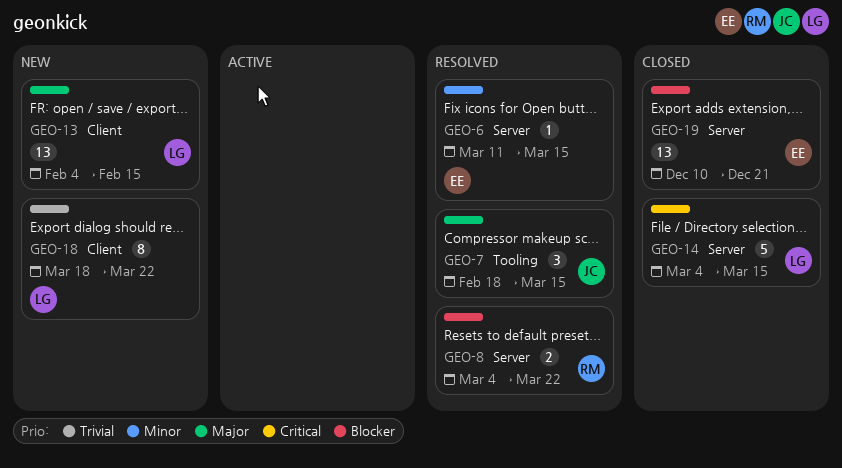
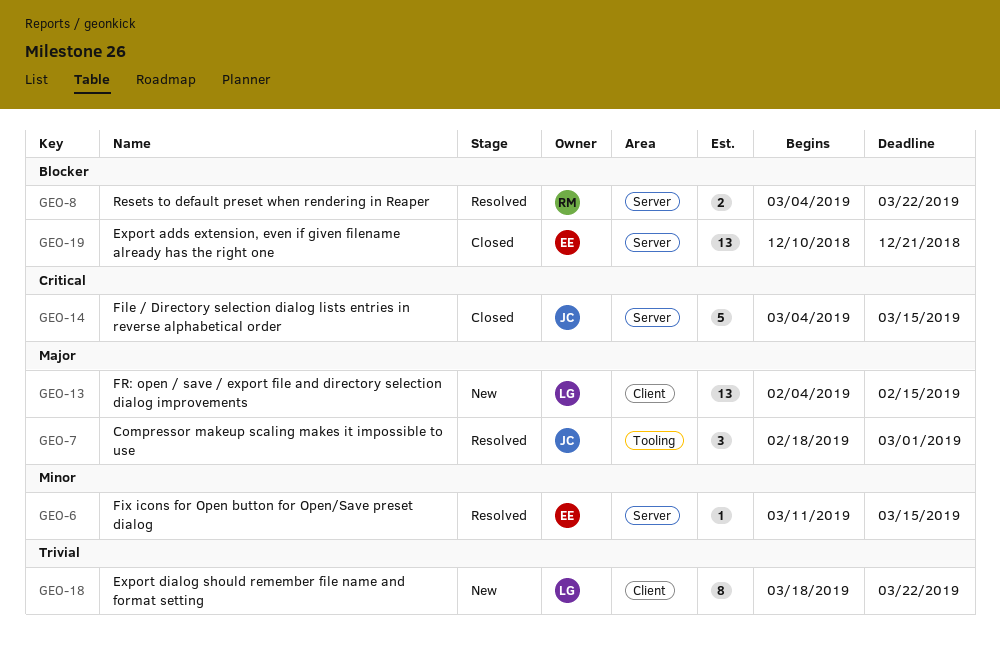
GEO-7, due: Mar 15 -> Mar 1
GEO-14, owner: LG -> JC

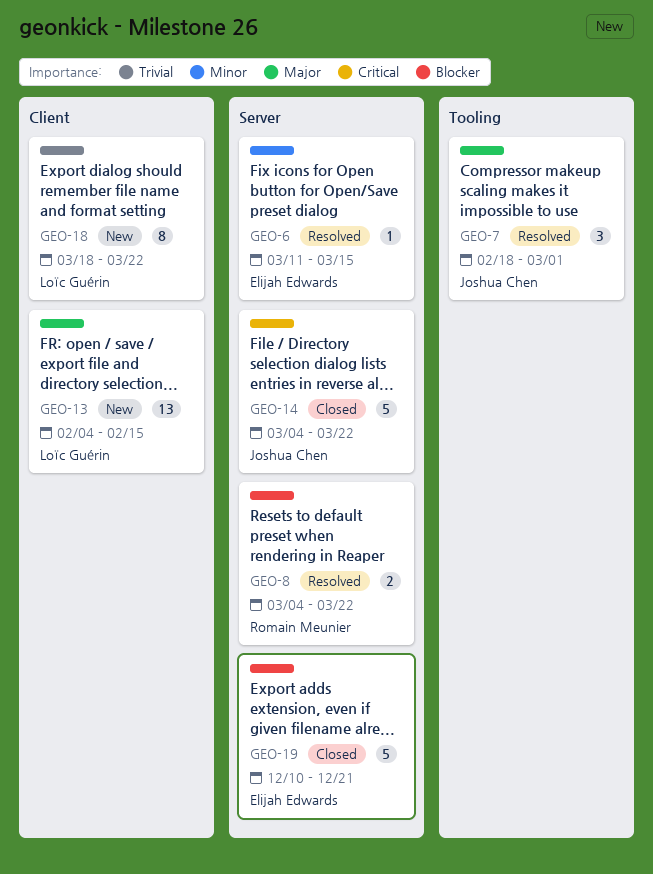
GEO-14, due: Mar 15 -> Mar 22
GEO-19, estimate: 13 -> 5

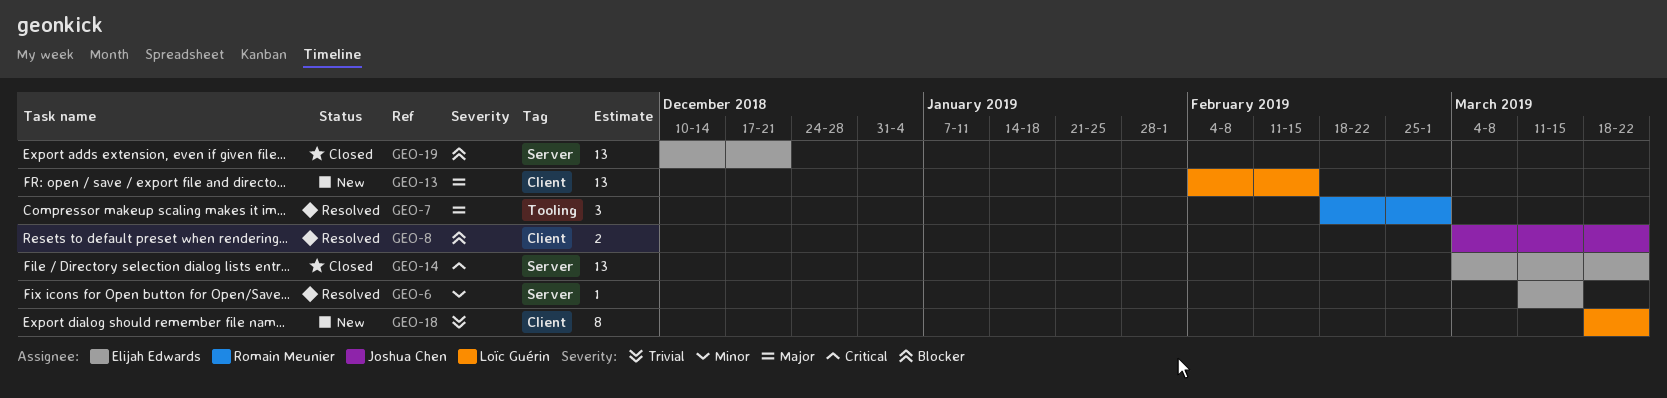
GEO-7, owner: Joshua Chen -> Romain Meunier
GEO-8, owner: Romain Meunier -> Joshua Chen
GEO-8, label: Server -> Client
GEO-14, owner: Joshua Chen -> Elijah Edwards
GEO-14, estimate: 5 -> 13
GEO-19, estimate: 5 -> 13

